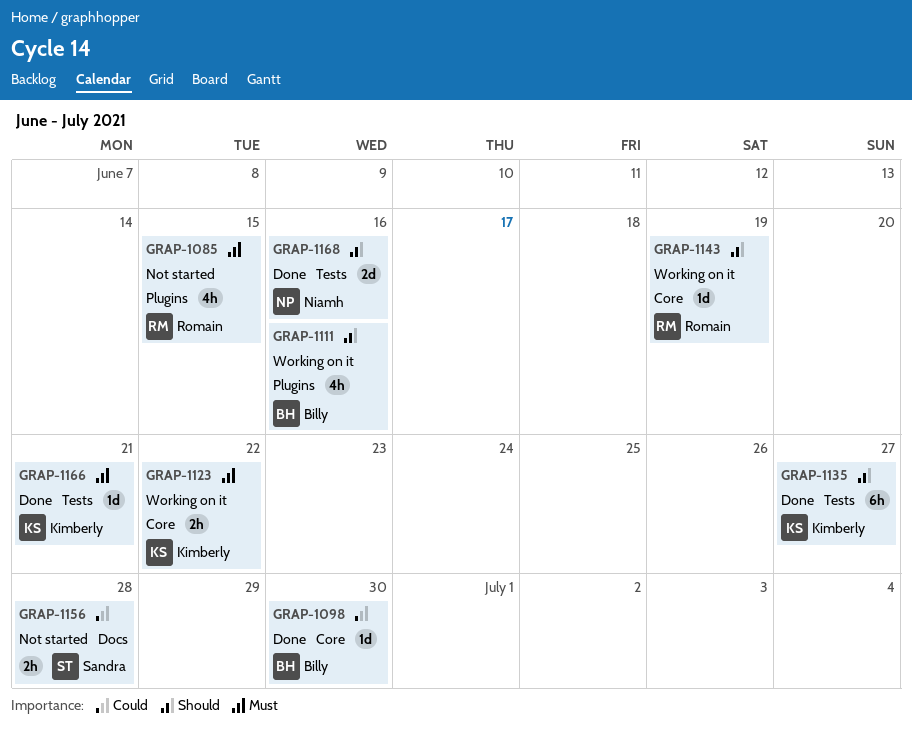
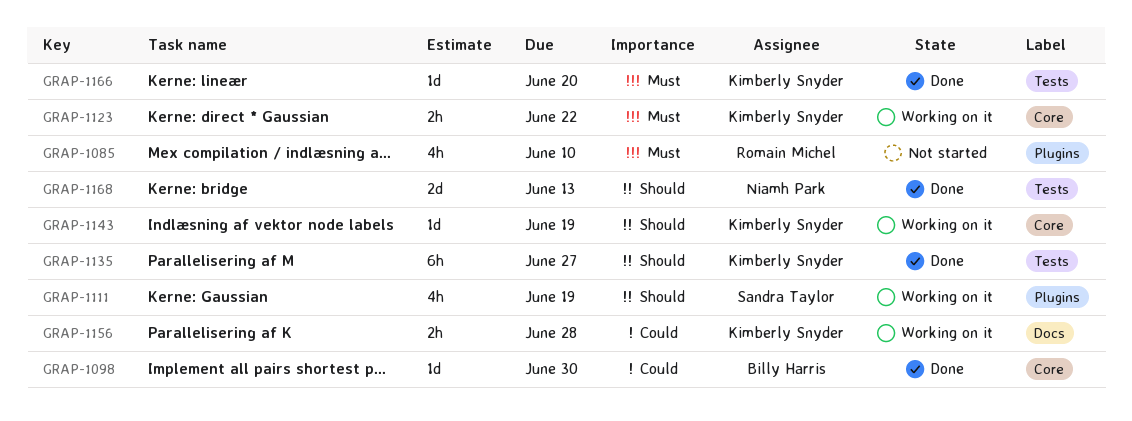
GRAP-1085, due: Jun 15 -> Jun 10
GRAP-1111, owner: Billy Harris -> Sandra Taylor
GRAP-1111, due: Jun 16 -> Jun 19
GRAP-1143, owner: Romain Michel -> Kimberly Snyder
GRAP-1156, status: Not started -> Working on it
GRAP-1156, owner: Sandra Taylor -> Kimberly Snyder
GRAP-1166, due: Jun 21 -> Jun 20
GRAP-1168, due: Jun 16 -> Jun 13

